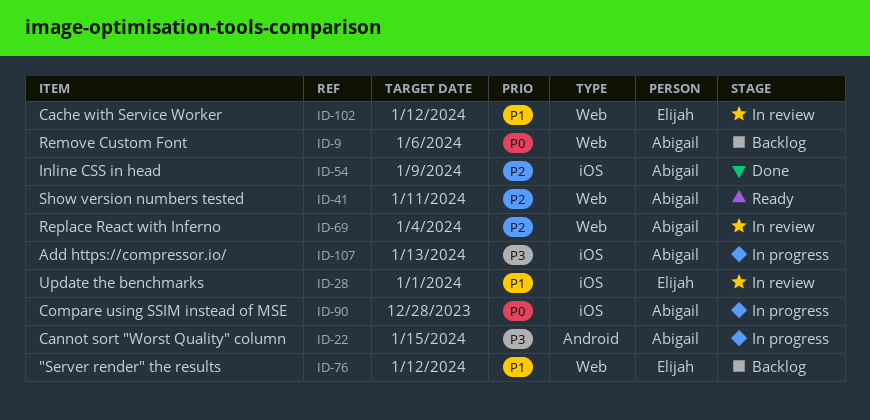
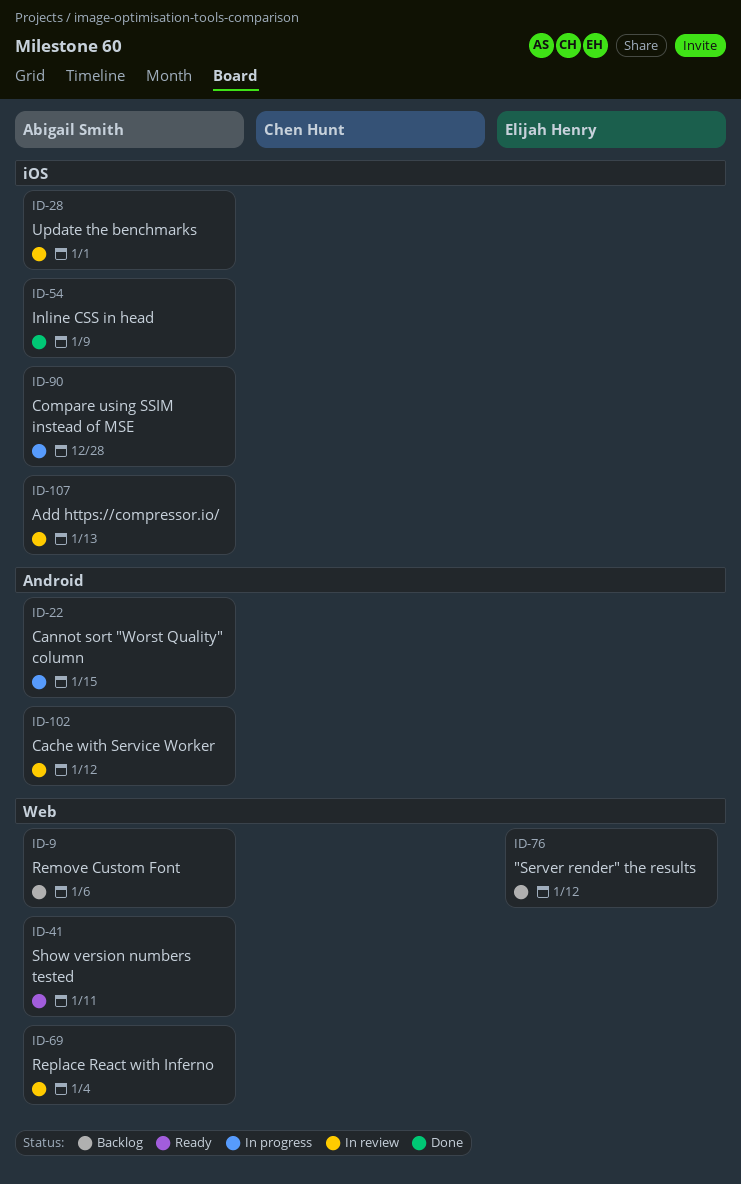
ID-28, owner: Elijah Henry -> Abigail Smith
ID-102, owner: Elijah Henry -> Abigail Smith
ID-102, label: Web -> Android
ID-107, status: In progress -> In review

